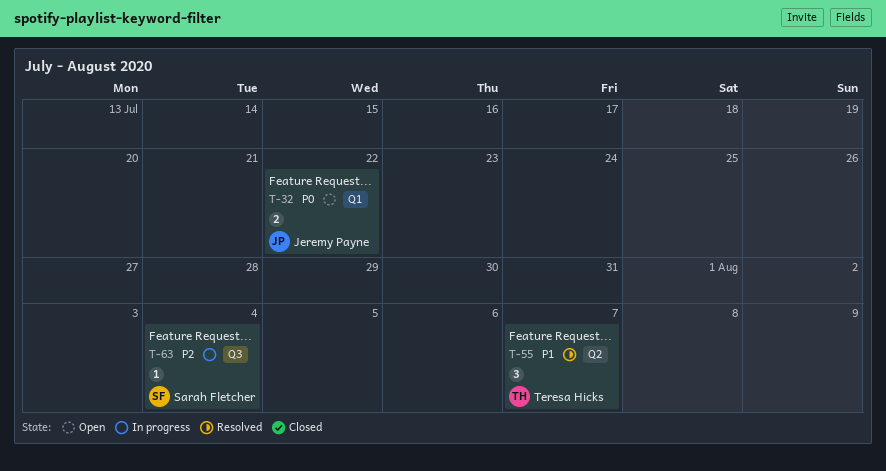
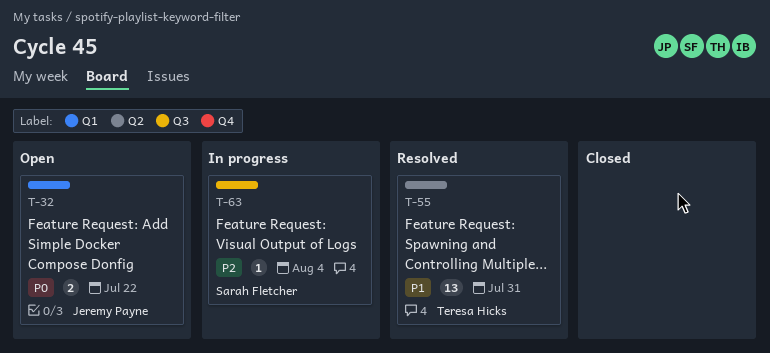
T-55, estimate: 3 -> 13
T-55, due: Aug 7 -> Jul 31

